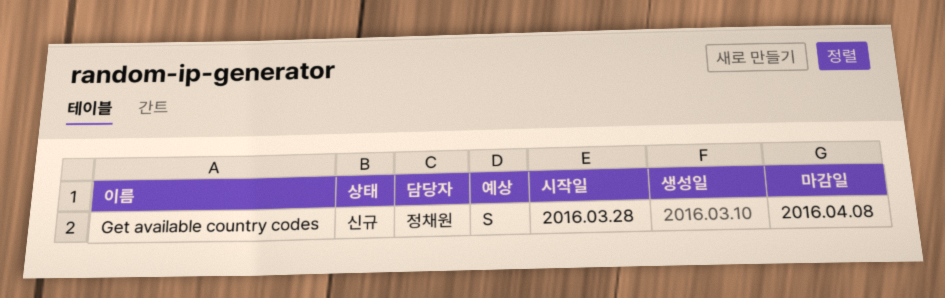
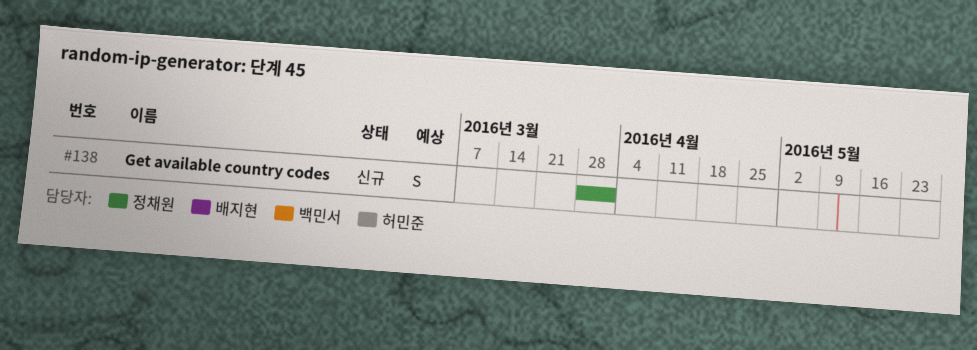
Get available country codes, due: Apr 8 -> Apr 1

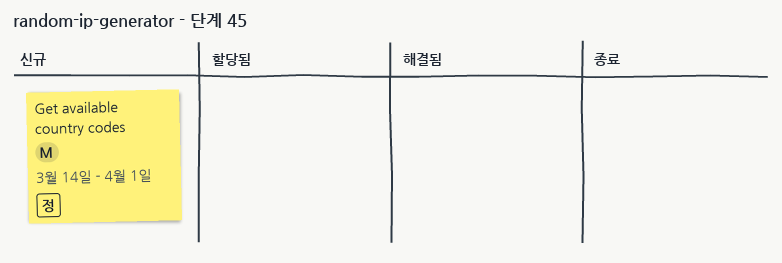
Get available country codes, estimate: S -> M
Get available country codes, start: Mar 28 -> Mar 14

